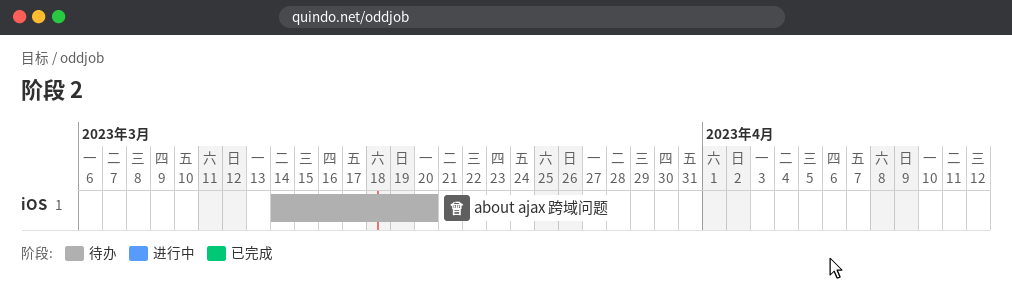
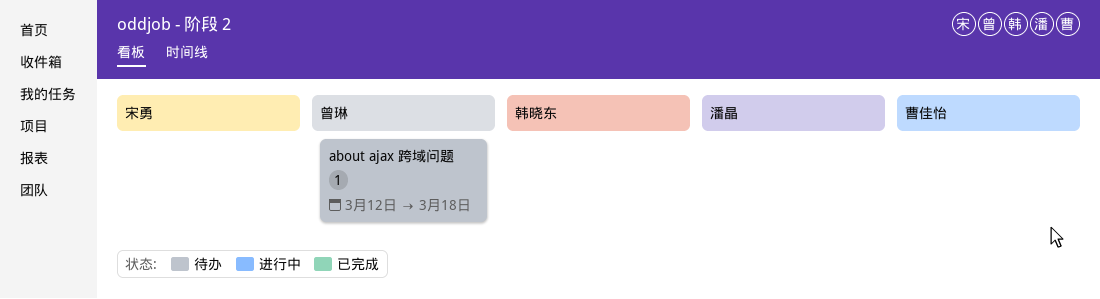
about ajax 跨域问题, start: Mar 14 -> Mar 12
about ajax 跨域问题, due: Mar 20 -> Mar 18

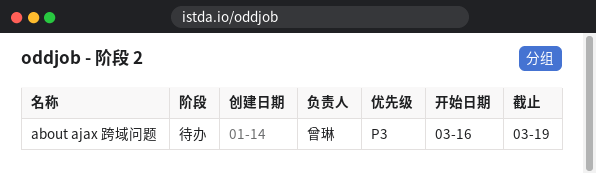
about ajax 跨域问题, start: Mar 12 -> Mar 16
about ajax 跨域问题, due: Mar 18 -> Mar 19

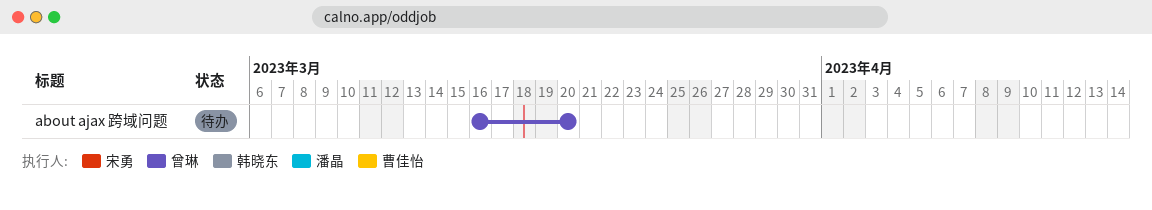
about ajax 跨域问题, due: Mar 19 -> Mar 20

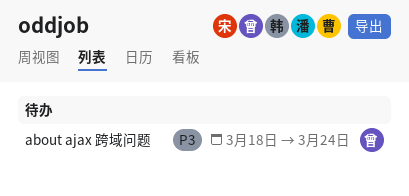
about ajax 跨域问题, start: Mar 16 -> Mar 18
about ajax 跨域问题, due: Mar 20 -> Mar 24

